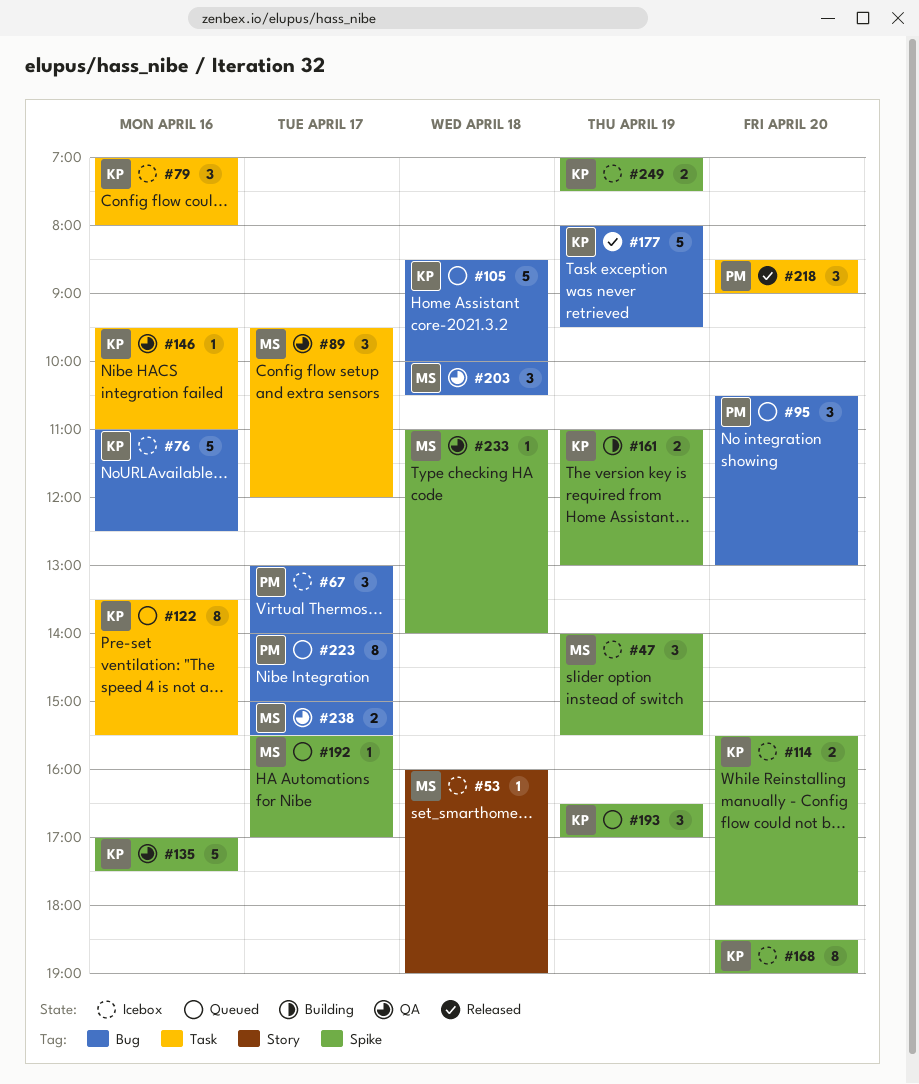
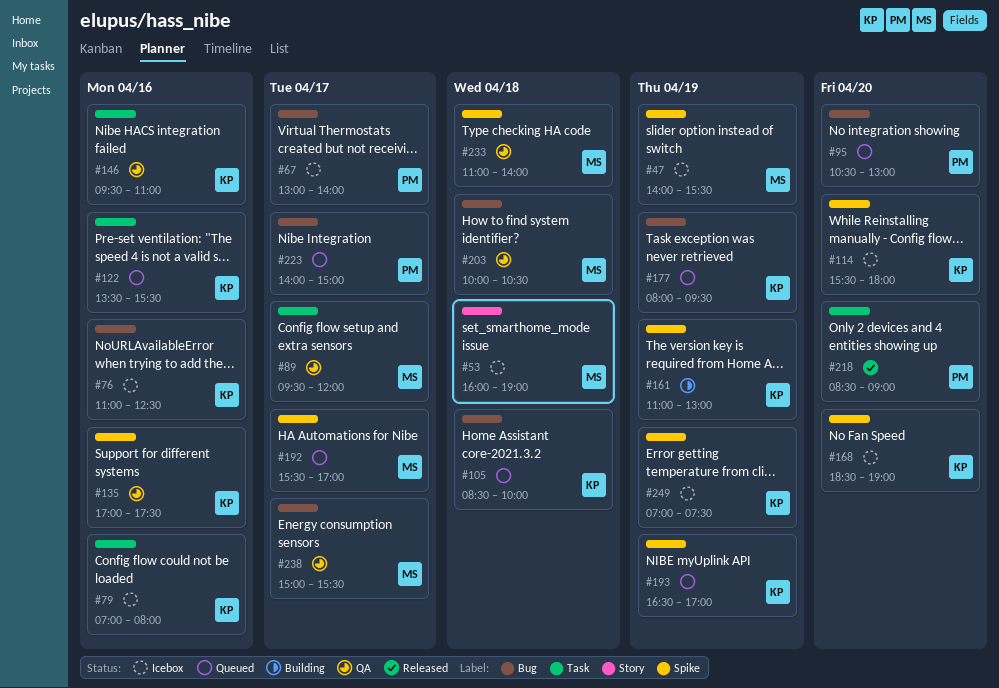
#177, status: Released -> Queued

